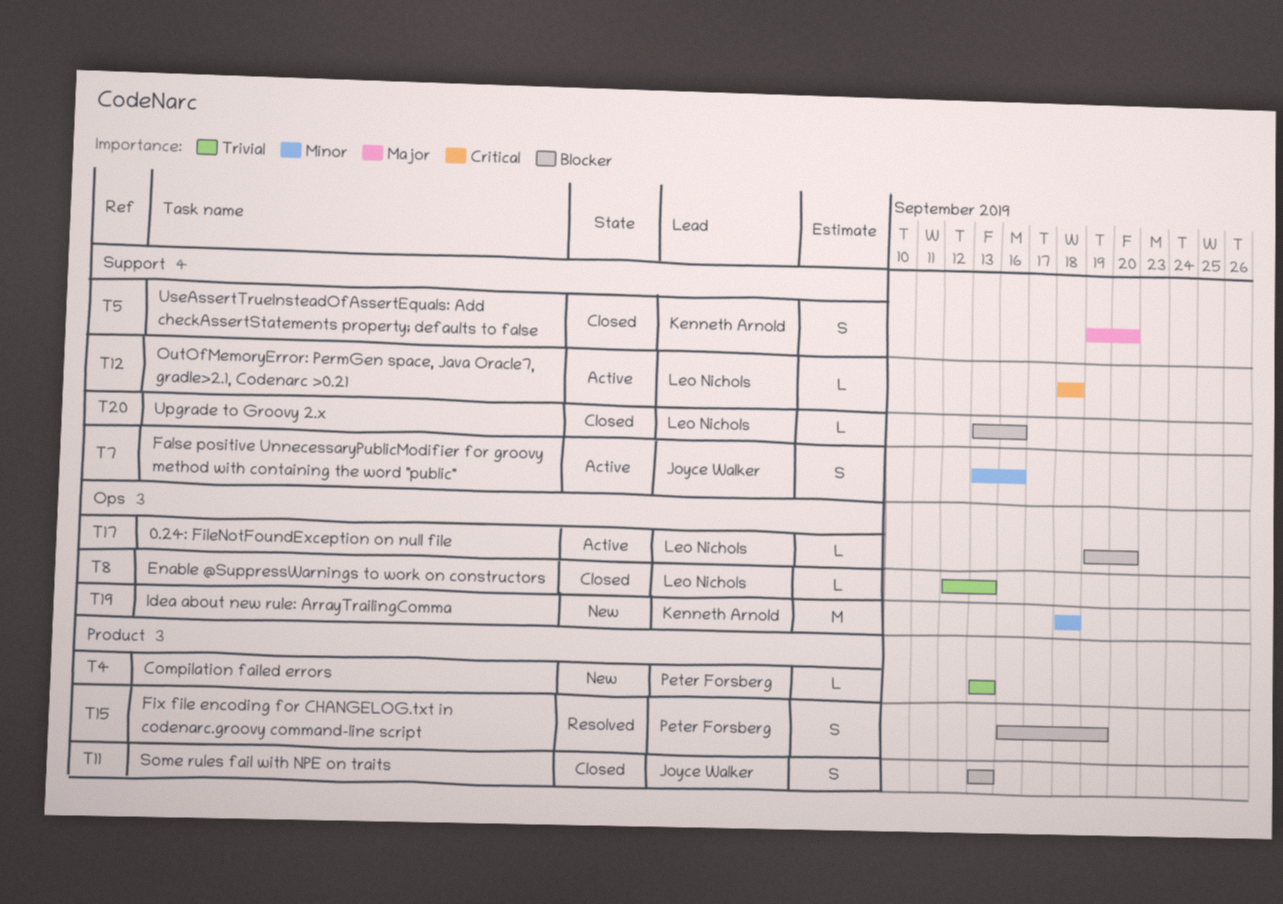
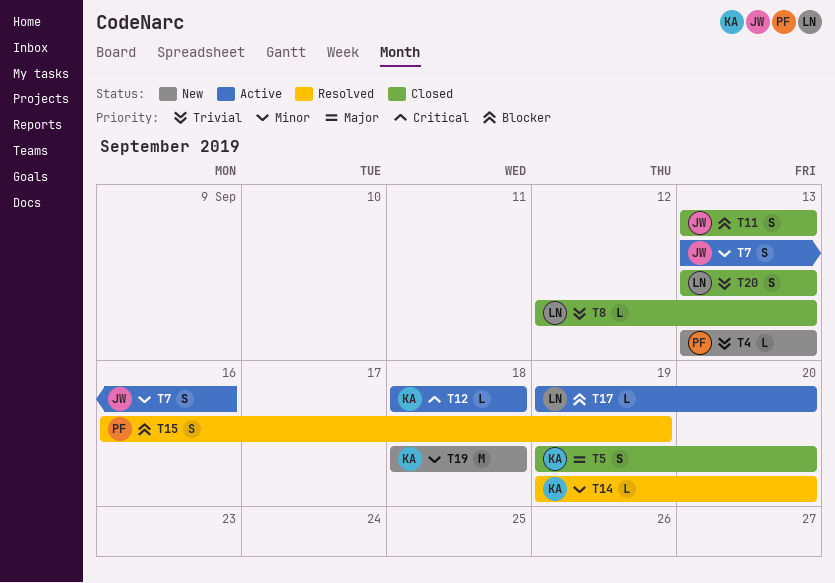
T12, owner: Leo Nichols -> Kenneth Arnold
T14: none -> present
T20, priority: Blocker -> Trivial
T20, estimate: L -> S
T20, due: Sep 16 -> Sep 13

